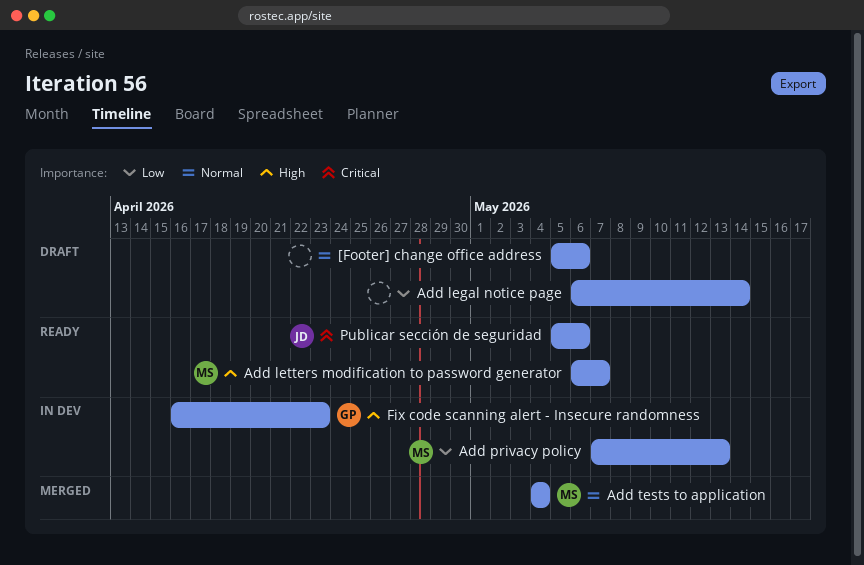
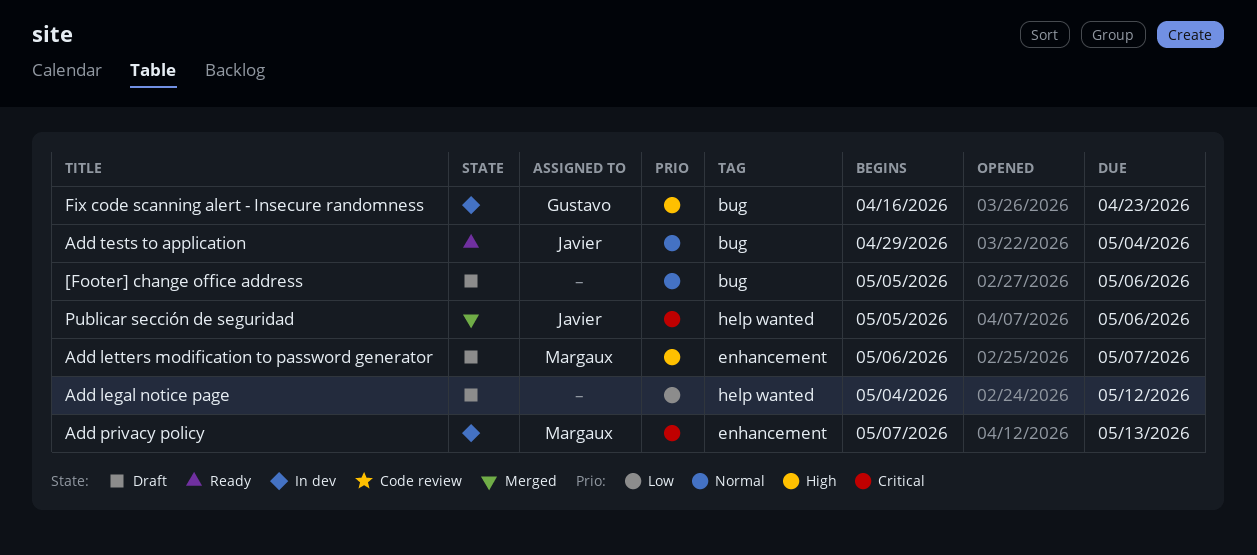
Add legal notice page, start: May 6 -> May 4
Add legal notice page, due: May 14 -> May 12
Add letters modification to password generator, status: Ready -> Draft
Add privacy policy, priority: Low -> Critical
Add tests to application, status: Merged -> Ready
Add tests to application, owner: Margaux -> Javier
Add tests to application, start: May 4 -> Apr 29
Publicar sección de seguridad, status: Ready -> Merged

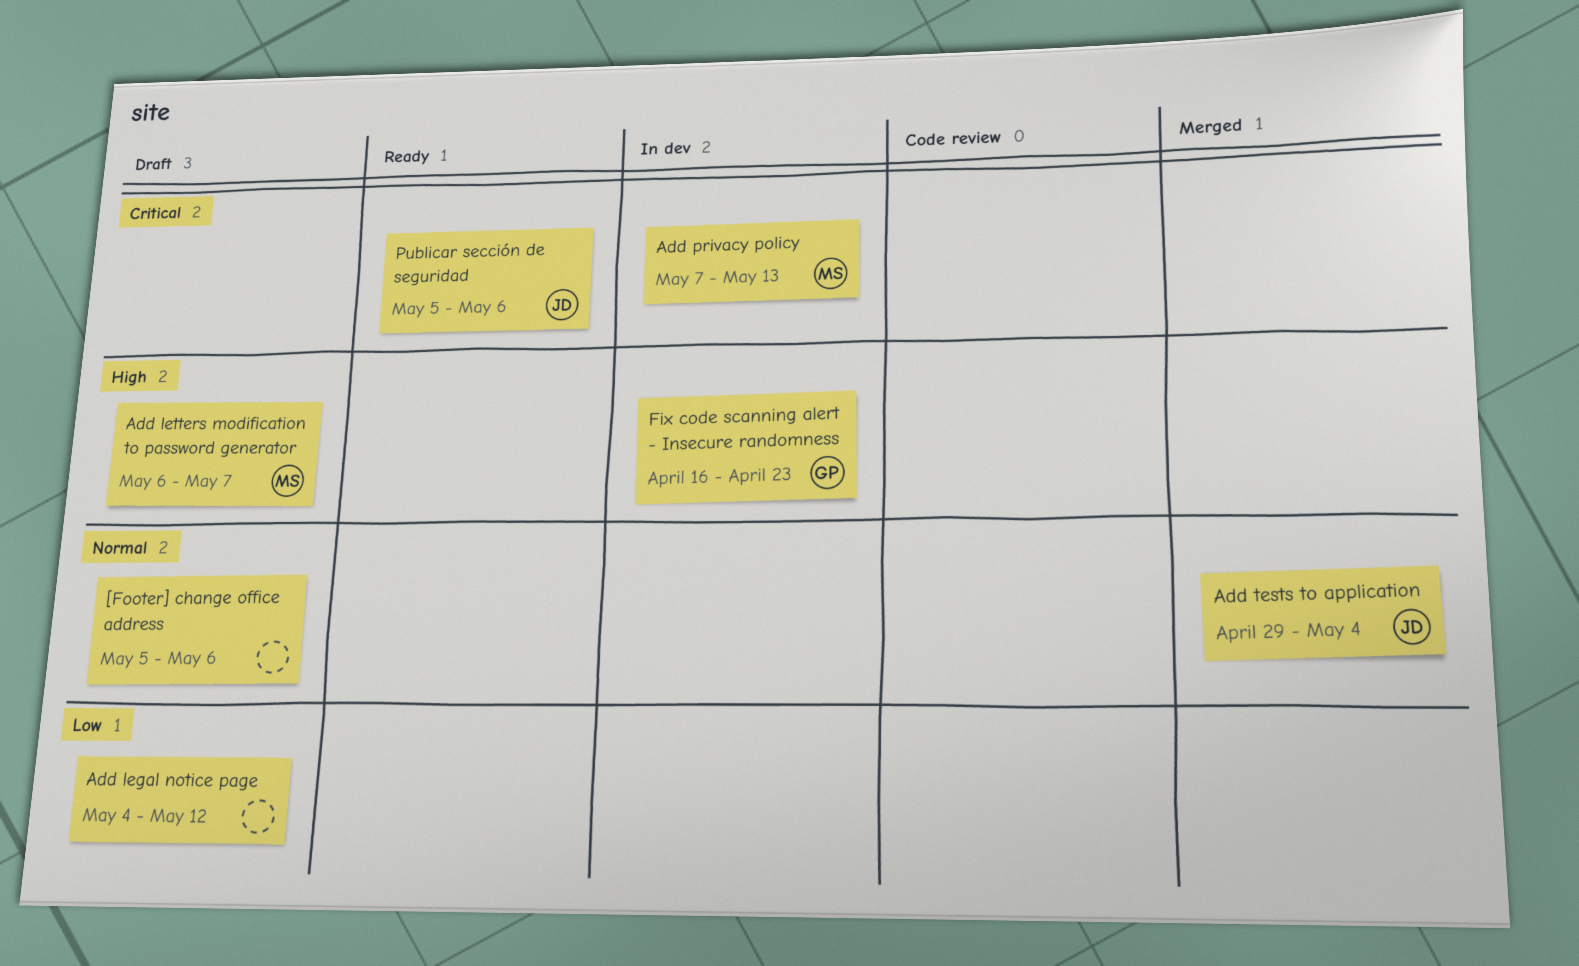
Add tests to application, status: Ready -> Merged
Publicar sección de seguridad, status: Merged -> Ready

